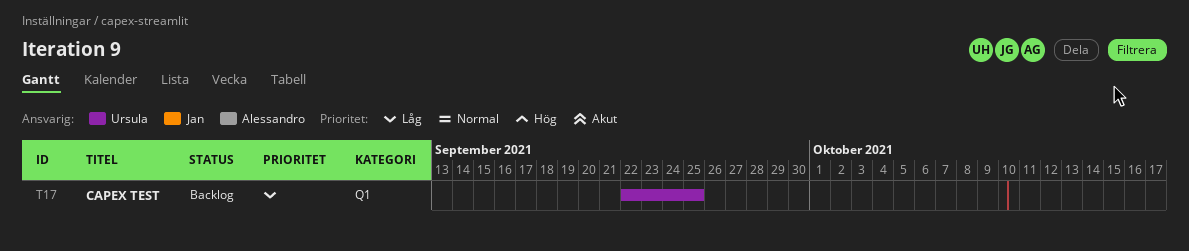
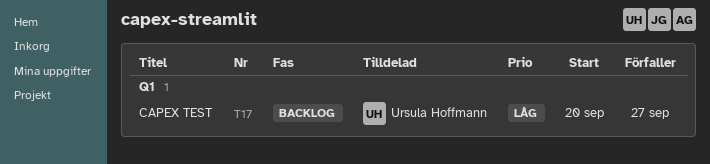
T17, start: Sep 22 -> Sep 20
T17, due: Sep 25 -> Sep 27

